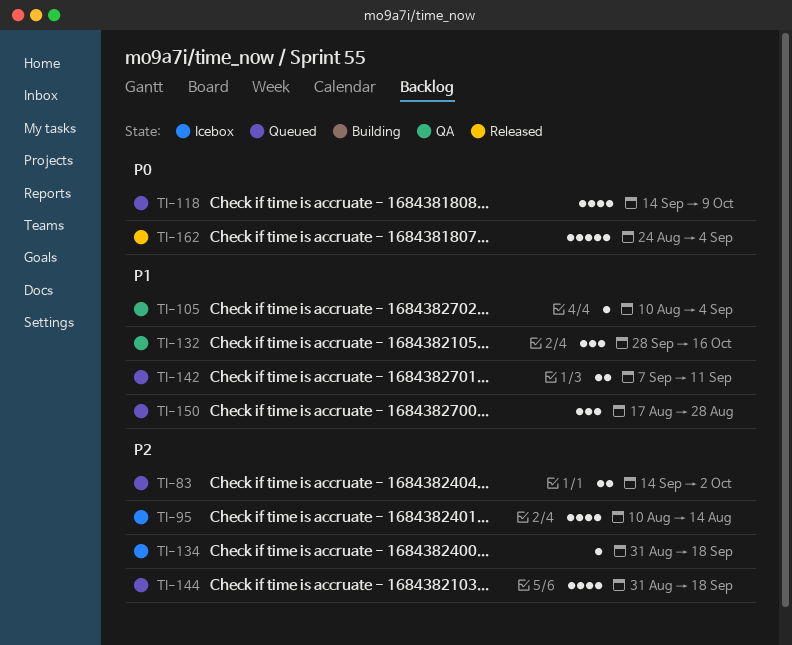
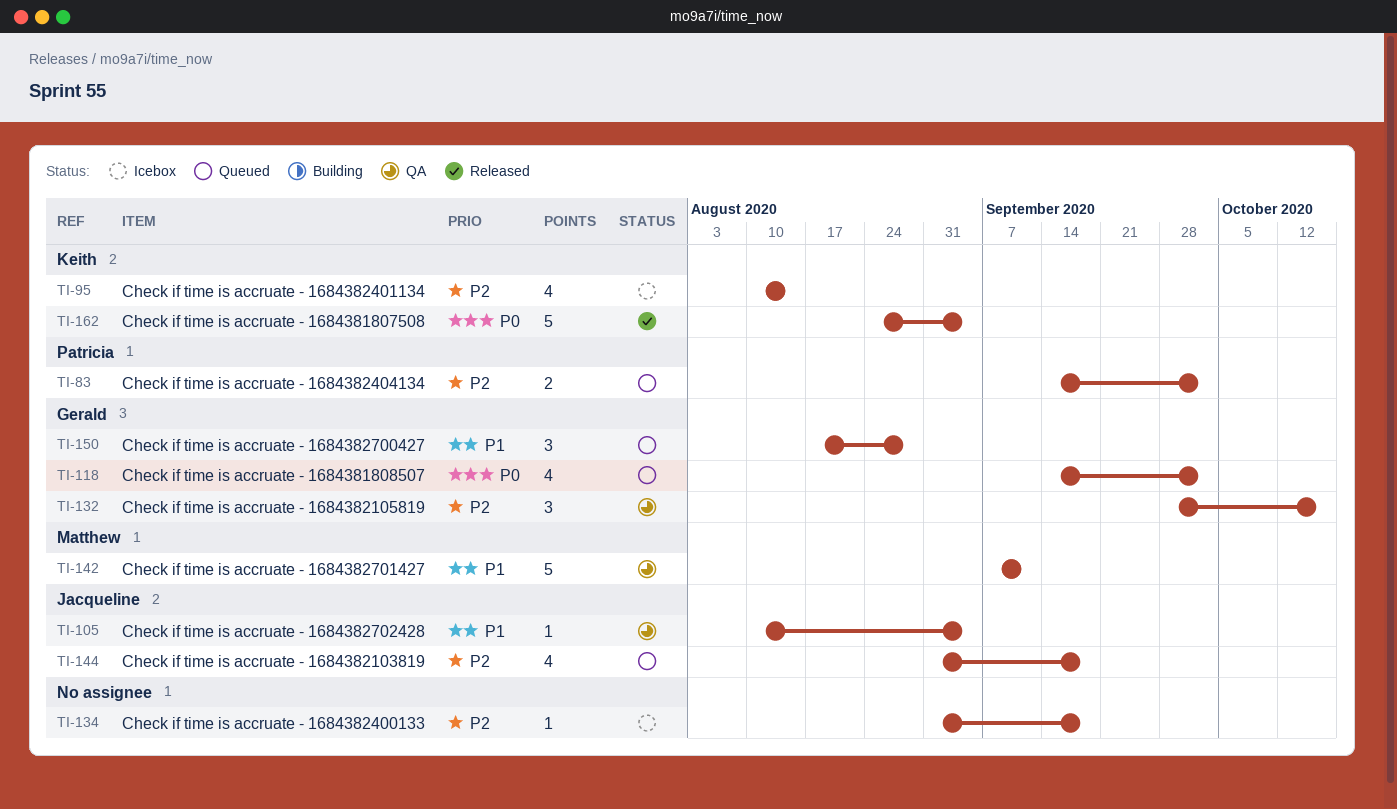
TI-118, due: Oct 9 -> Oct 2
TI-132, priority: P1 -> P2
TI-142, status: Queued -> QA
TI-142, estimate: 2 -> 5

